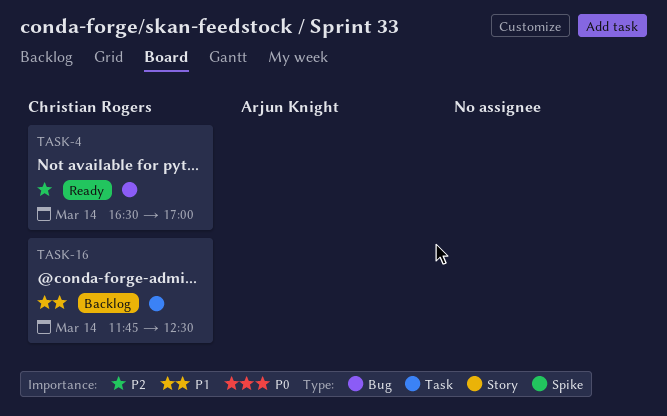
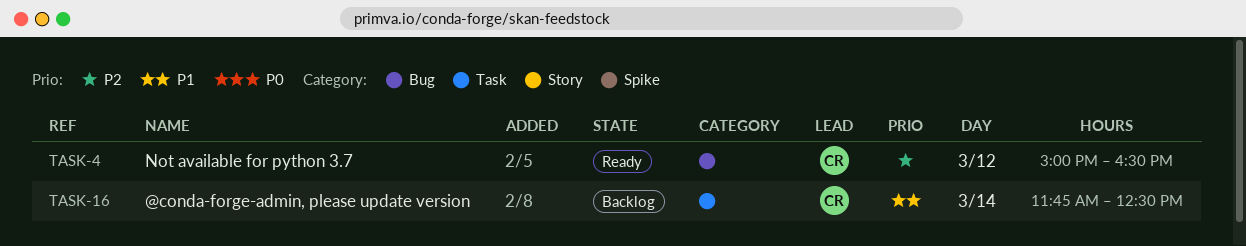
TASK-4, day: Mar 14 -> Mar 12
TASK-4, begins: 16:30 -> 15:00
TASK-4, ends: 17:00 -> 16:30

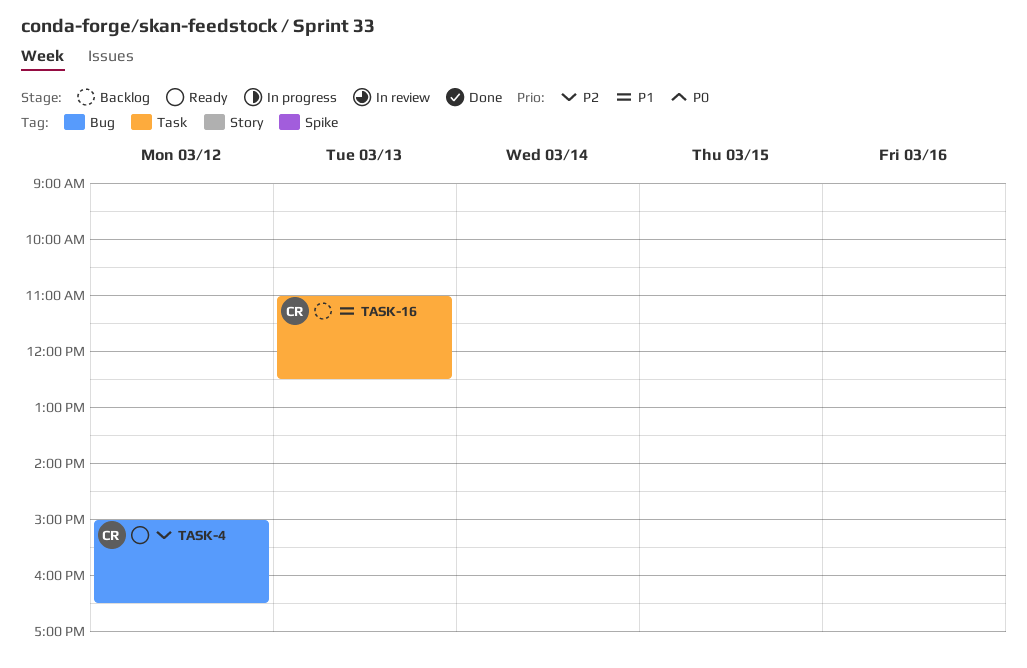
TASK-16, day: Mar 14 -> Mar 13
TASK-16, begins: 11:45 -> 11:00

